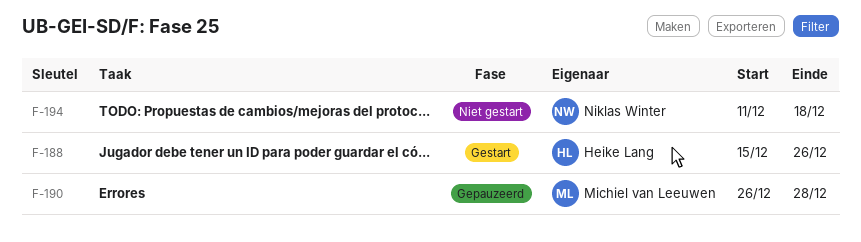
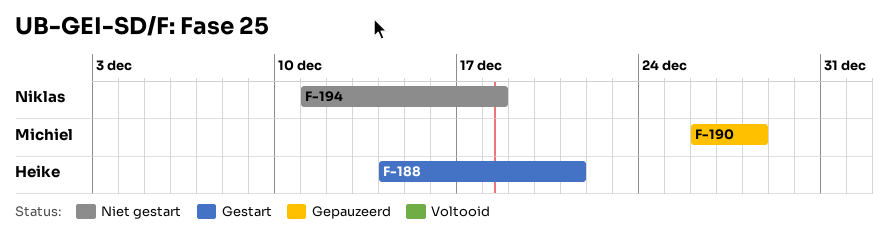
F-188, start: Dec 15 -> Dec 14
F-188, due: Dec 26 -> Dec 21

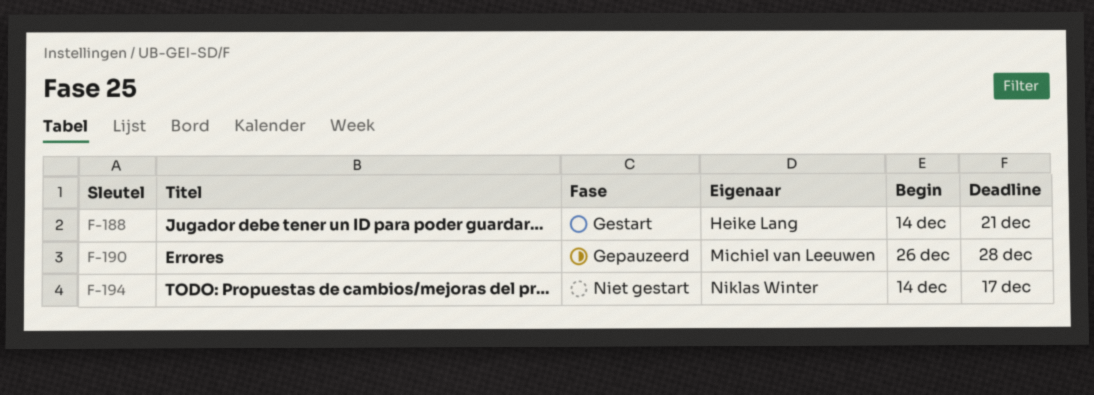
F-194, start: Dec 11 -> Dec 14
F-194, due: Dec 18 -> Dec 17

